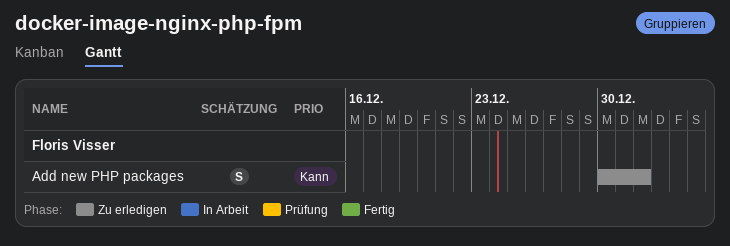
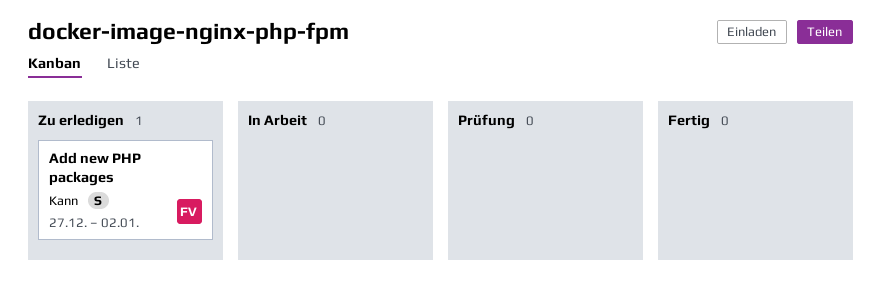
Add new PHP packages, start: Dec 30 -> Dec 27
Add new PHP packages, due: Jan 1 -> Jan 2

